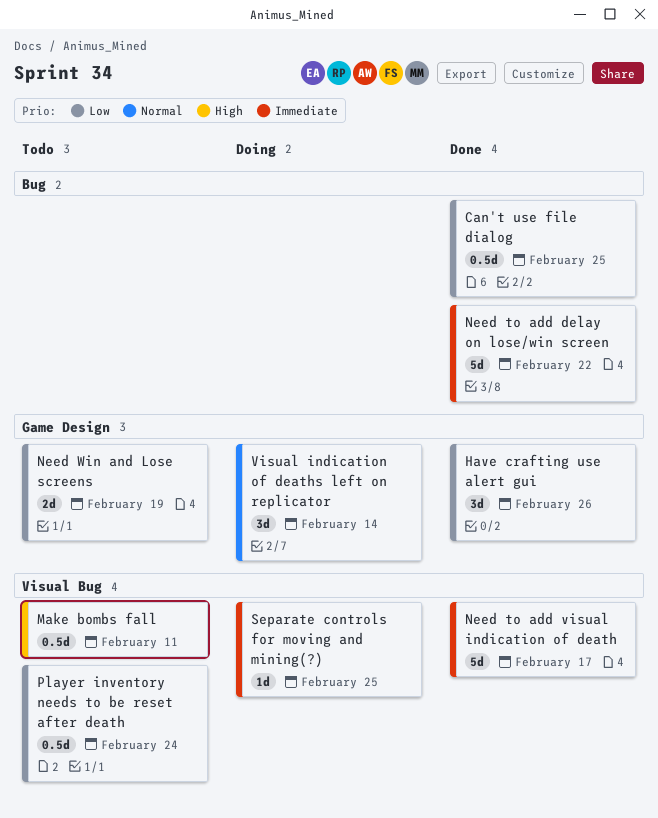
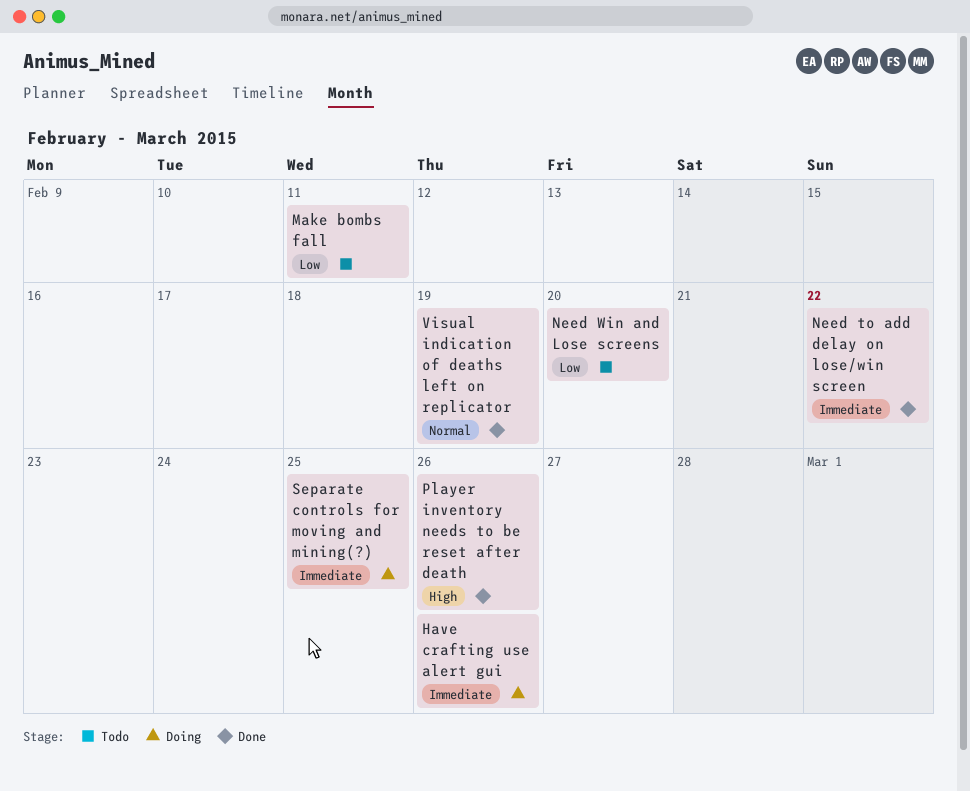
Can't use file dialog: present -> none
Have crafting use alert gui, status: Done -> Doing
Have crafting use alert gui, priority: Low -> Immediate
Make bombs fall, priority: High -> Low
Need to add visual indication of death: present -> none
Need Win and Lose screens, due: Feb 19 -> Feb 20
Player inventory needs to be reset after death, status: Todo -> Done
Player inventory needs to be reset after death, priority: Low -> High
Player inventory needs to be reset after death, due: Feb 24 -> Feb 26
Visual indication of deaths left on replicator, status: Doing -> Done
Visual indication of deaths left on replicator, due: Feb 14 -> Feb 19

